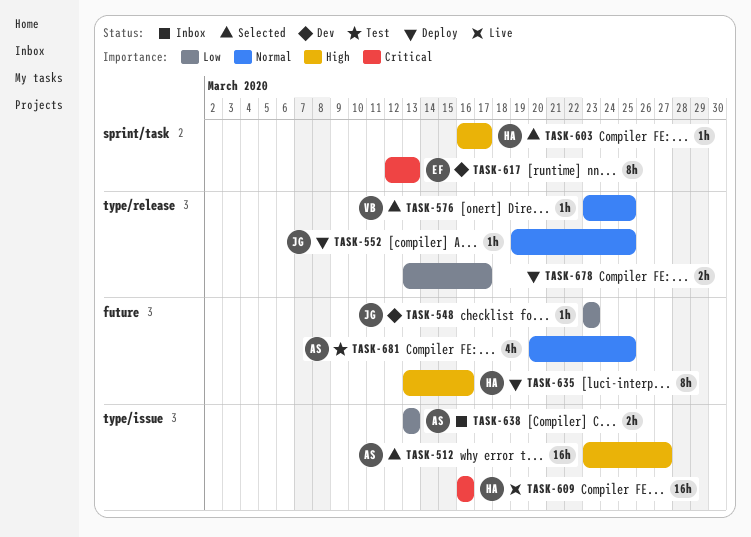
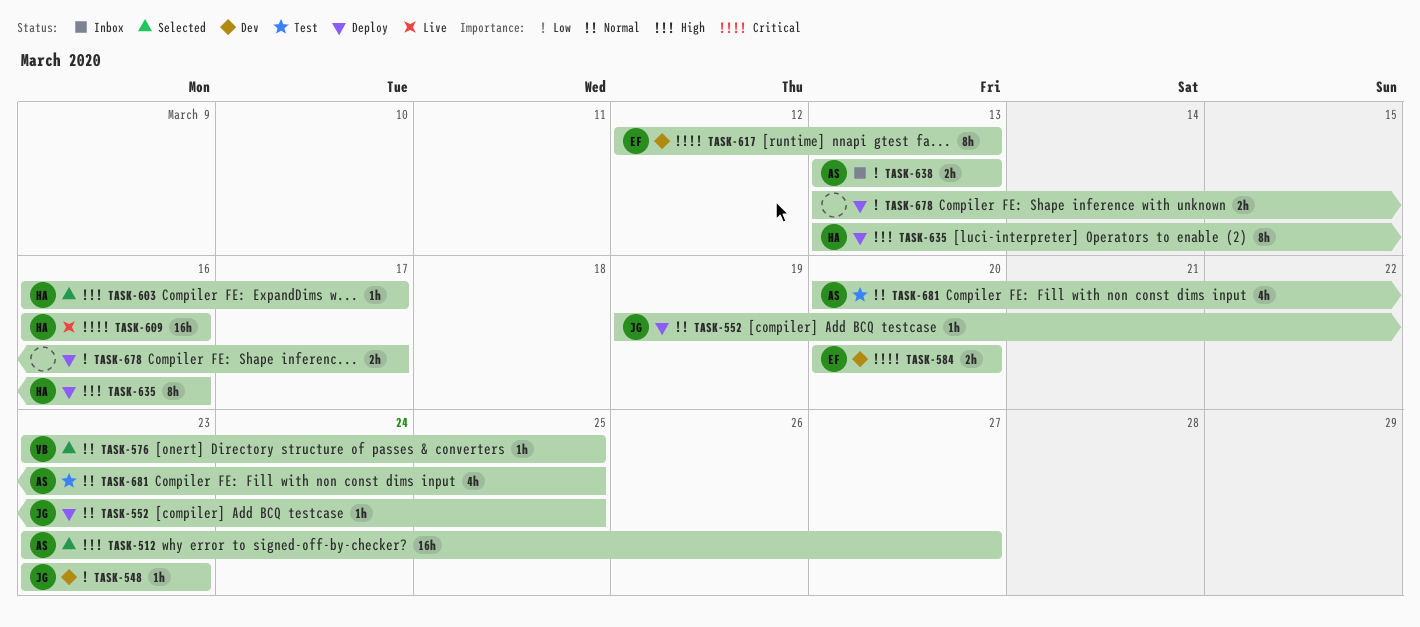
TASK-584: none -> present

